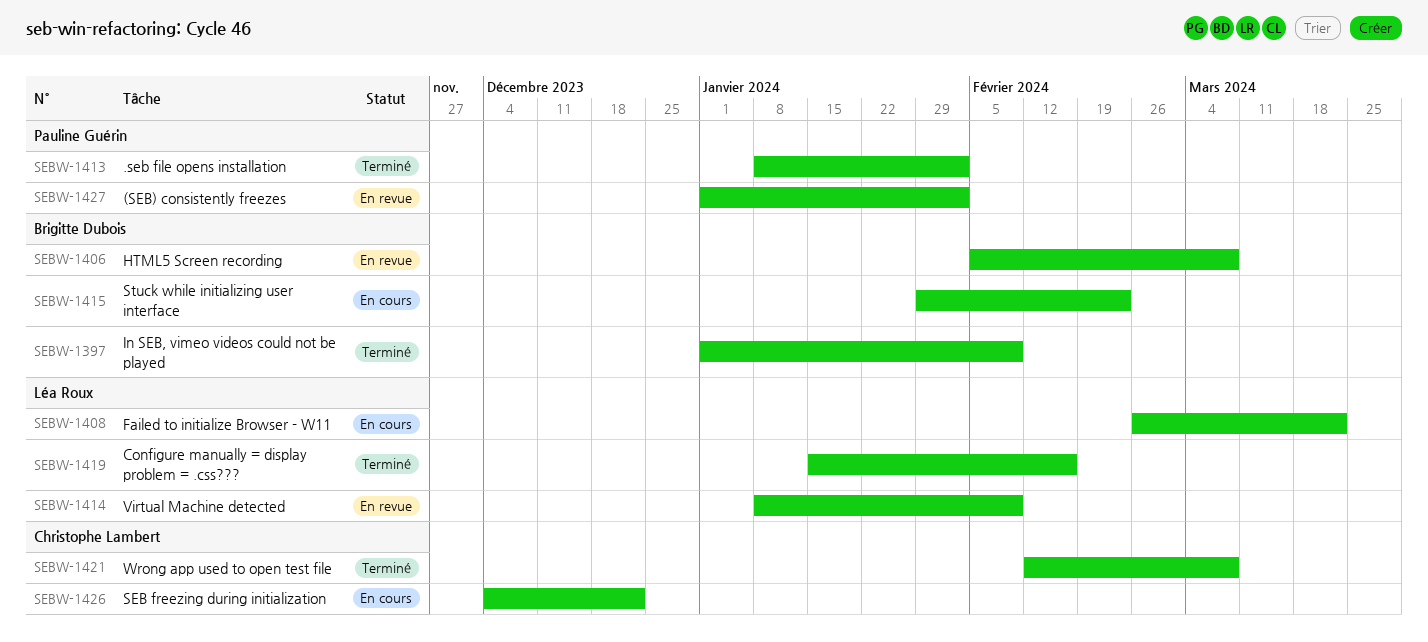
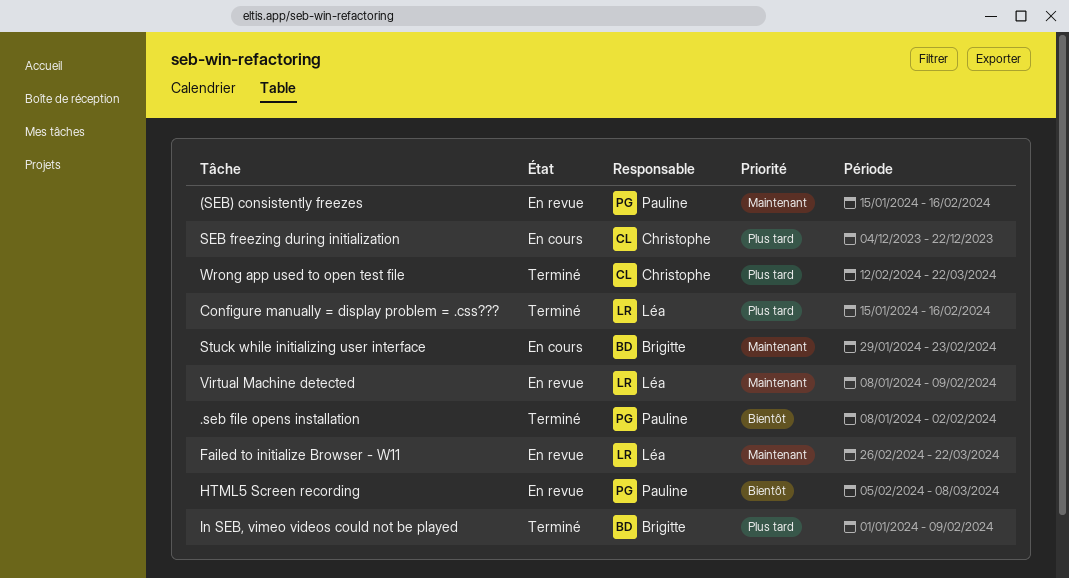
(SEB) consistently freezes, start: Jan 1 -> Jan 15
(SEB) consistently freezes, due: Feb 2 -> Feb 16
Failed to initialize Browser - W11, status: En cours -> En revue
HTML5 Screen recording, owner: Brigitte Dubois -> Pauline Guérin
Wrong app used to open test file, due: Mar 8 -> Mar 22

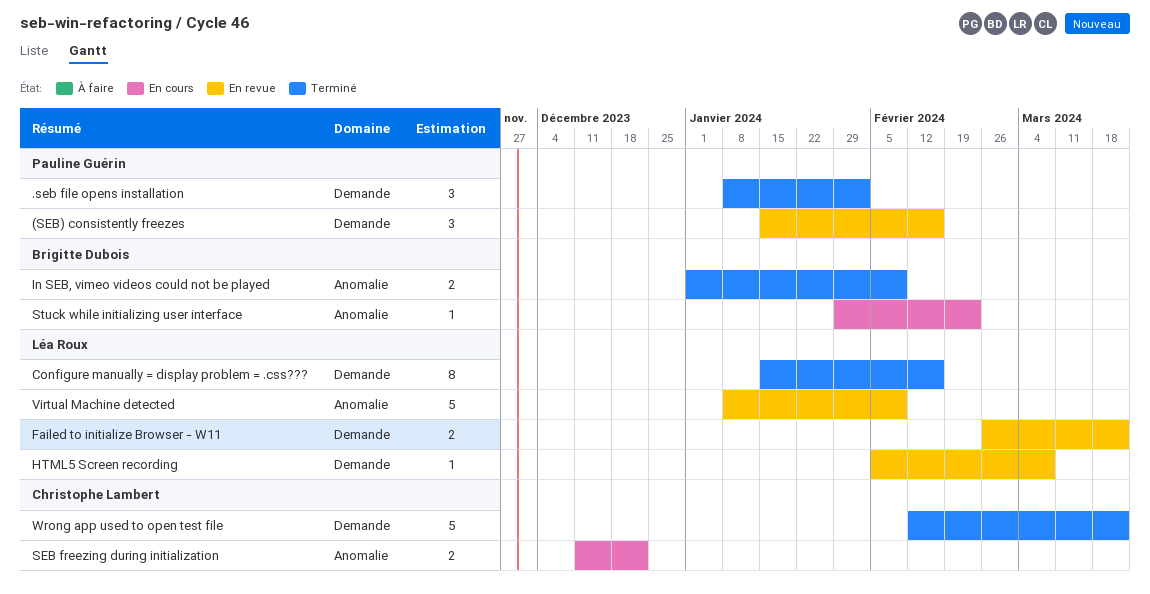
HTML5 Screen recording, owner: Pauline Guérin -> Léa Roux
SEB freezing during initialization, start: Dec 4 -> Dec 11

